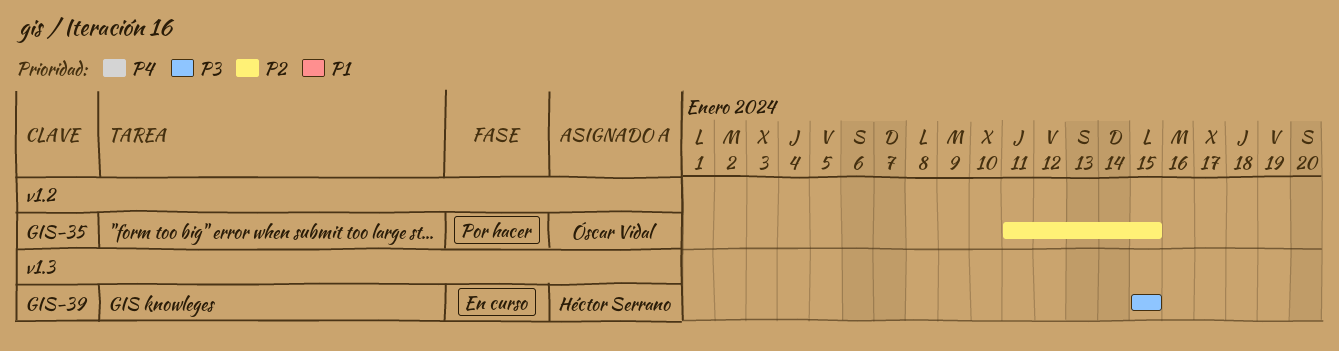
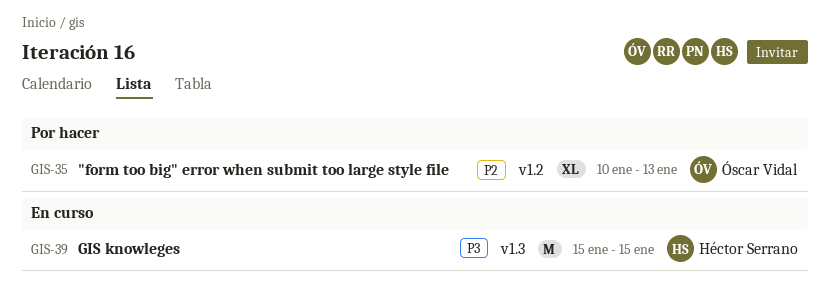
GIS-35, start: Jan 11 -> Jan 10
GIS-35, due: Jan 15 -> Jan 13

